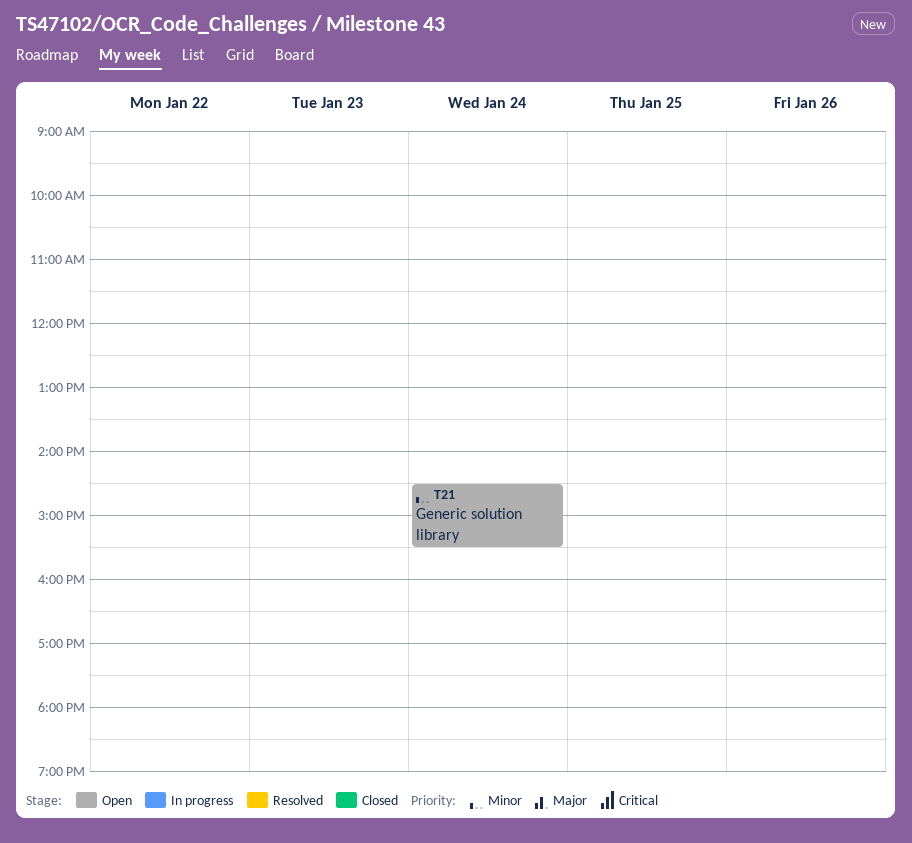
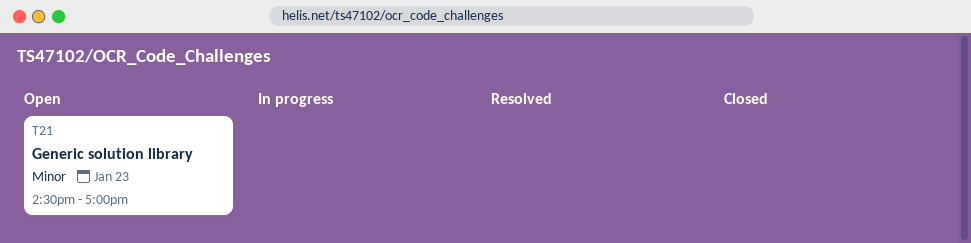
T21, day: Jan 24 -> Jan 23
T21, ends: 15:30 -> 17:00

